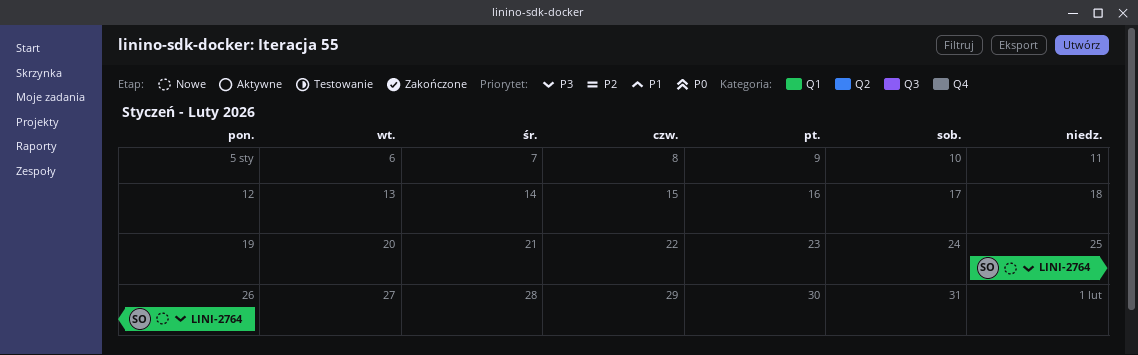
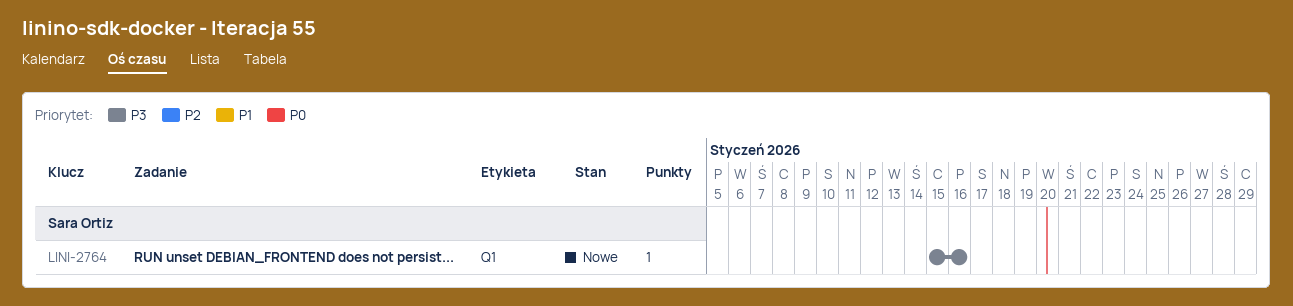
LINI-2764, start: Jan 25 -> Jan 15
LINI-2764, due: Jan 26 -> Jan 16

